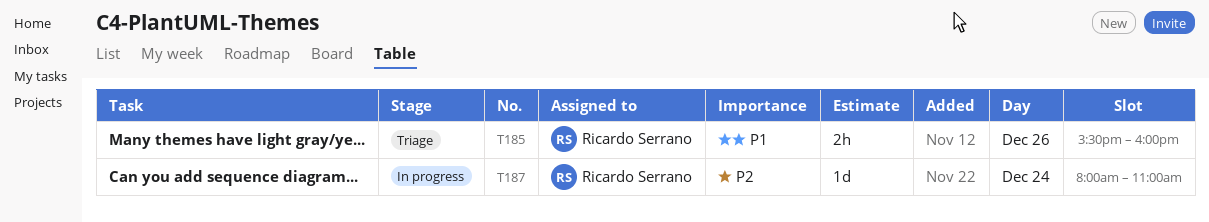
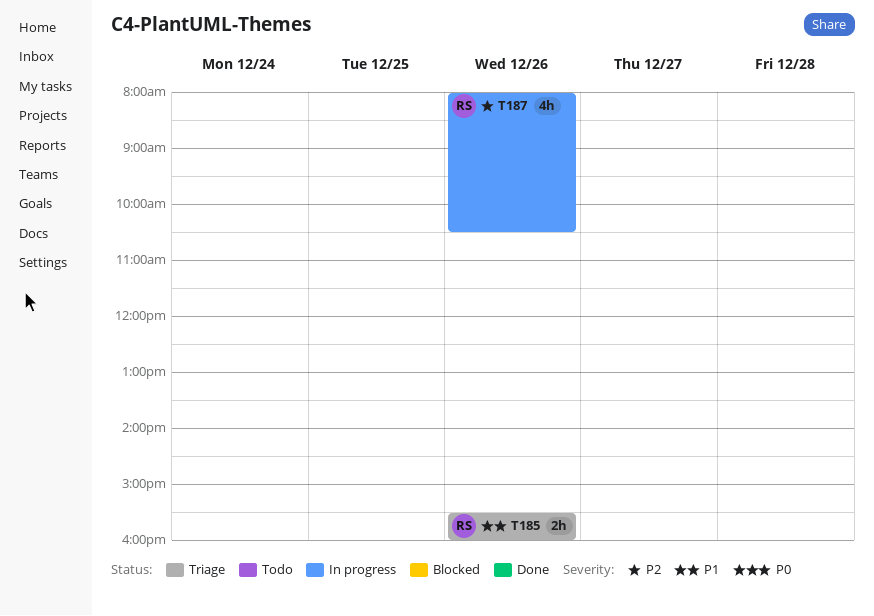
T187, estimate: 1d -> 4h
T187, day: Dec 24 -> Dec 26
T187, ends: 11:00 -> 10:30

